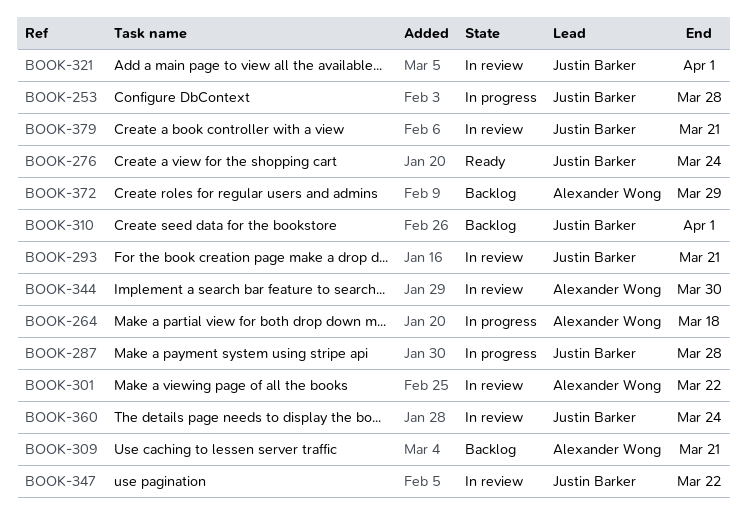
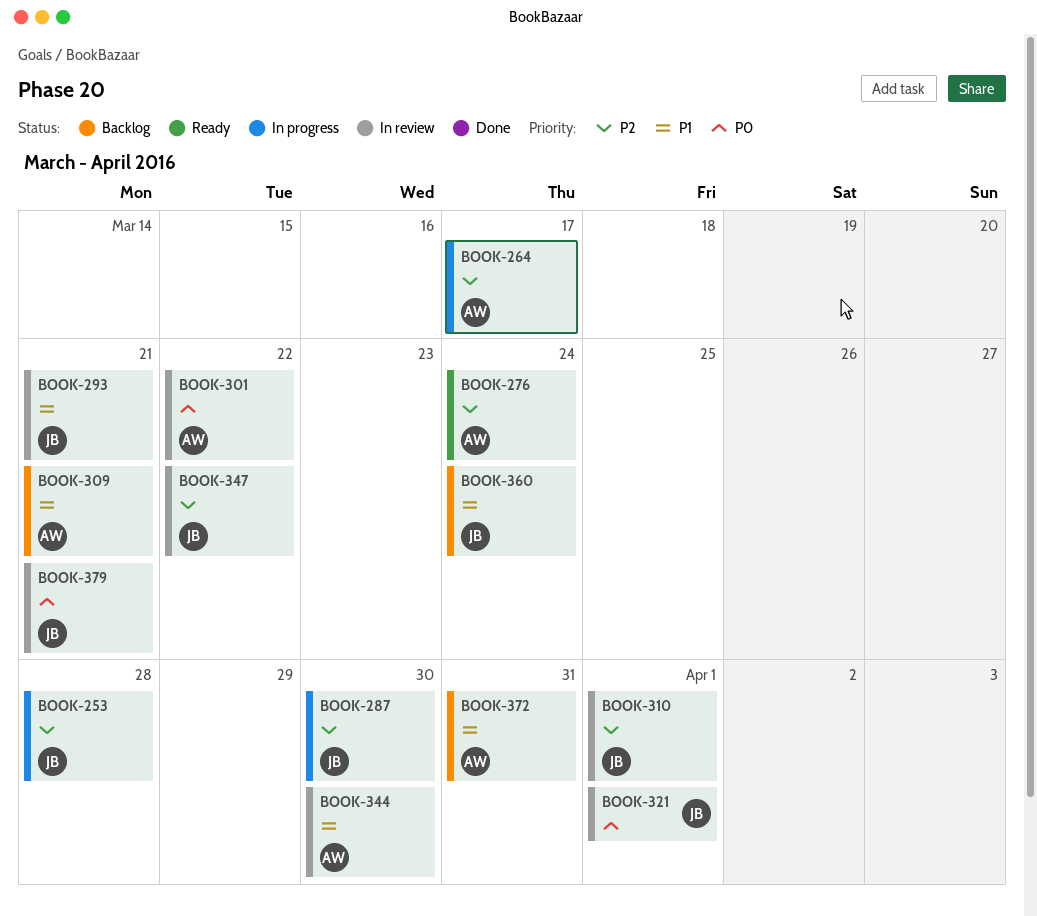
BOOK-264, due: Mar 18 -> Mar 17
BOOK-276, owner: Justin Barker -> Alexander Wong
BOOK-287, due: Mar 28 -> Mar 30
BOOK-310, status: Backlog -> In review
BOOK-360, status: In review -> Backlog
BOOK-372, due: Mar 29 -> Mar 31

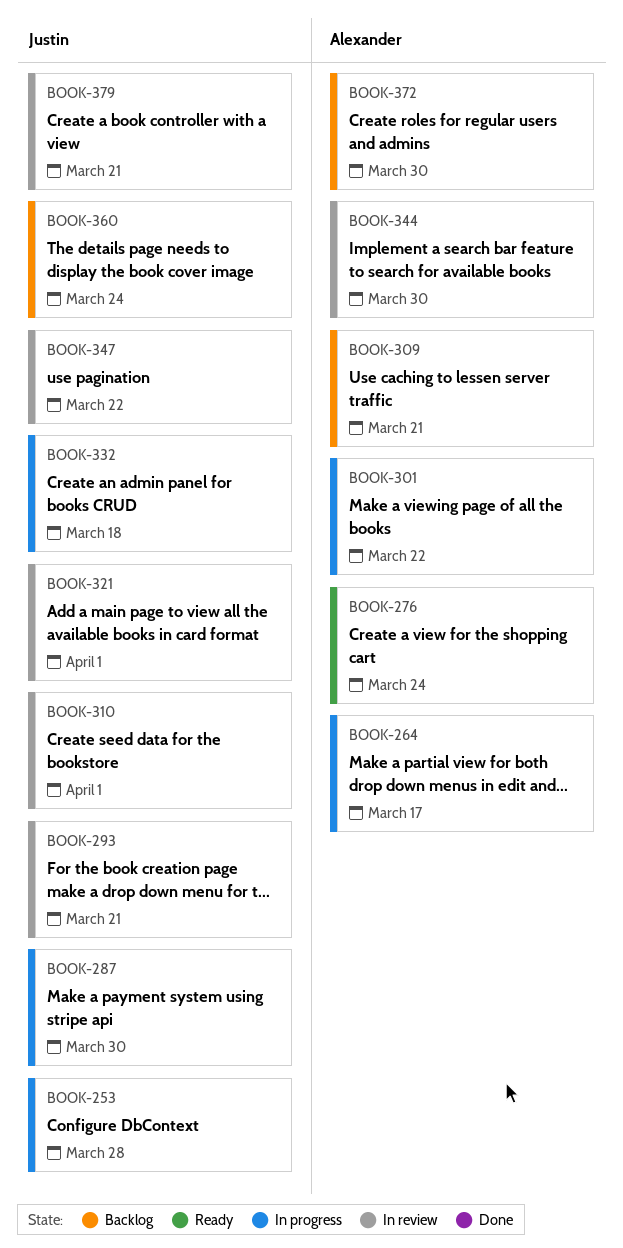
BOOK-301, status: In review -> In progress
BOOK-332: none -> present
BOOK-372, due: Mar 31 -> Mar 30

